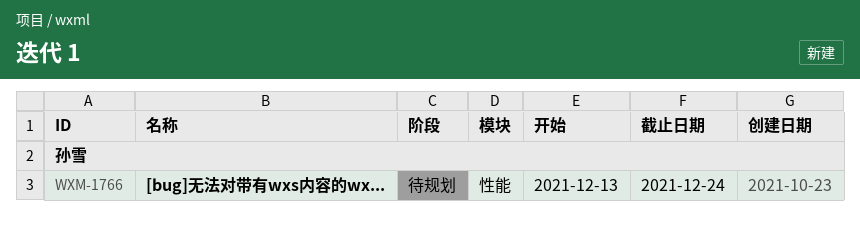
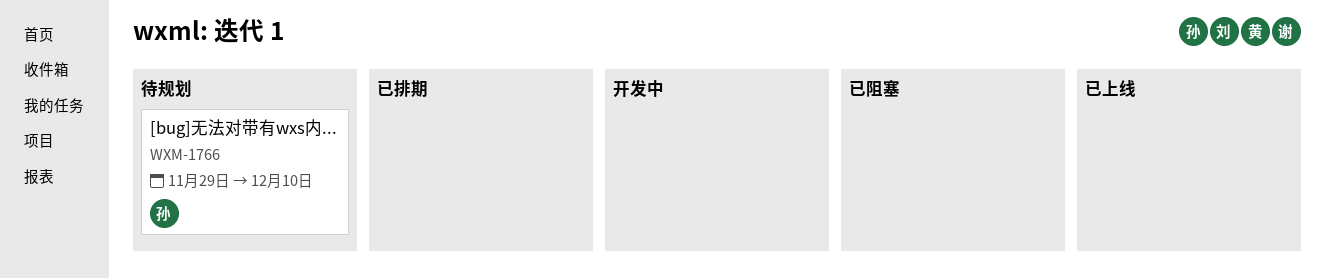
WXM-1766, start: Dec 13 -> Nov 29
WXM-1766, due: Dec 24 -> Dec 10

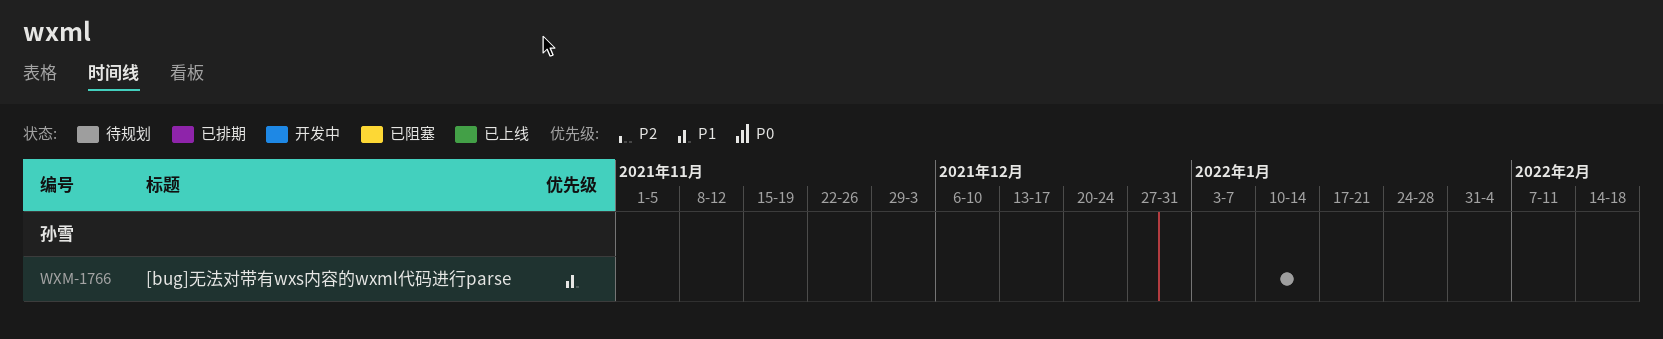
WXM-1766, start: Nov 29 -> Jan 10
WXM-1766, due: Dec 10 -> Jan 14

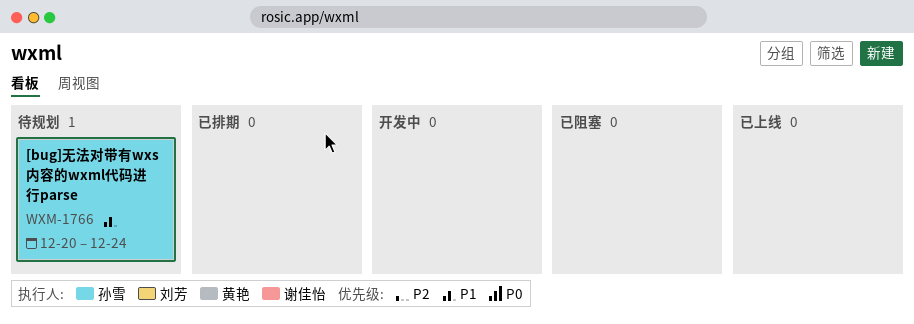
WXM-1766, start: Jan 10 -> Dec 20
WXM-1766, due: Jan 14 -> Dec 24

